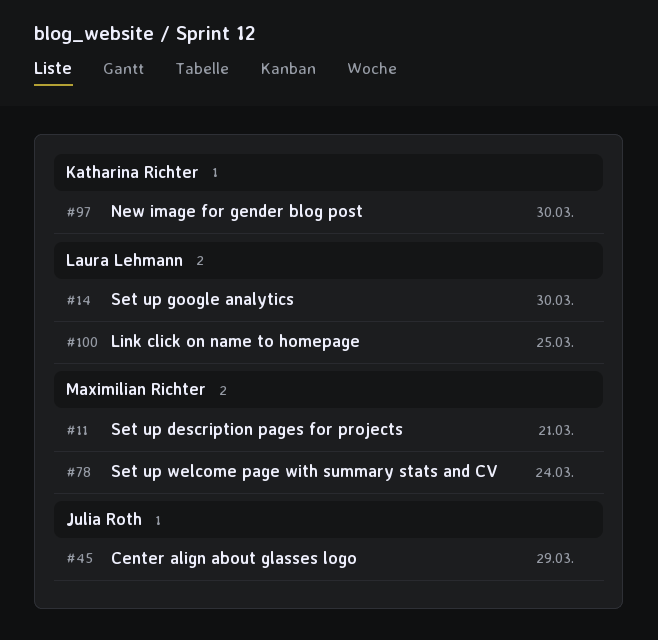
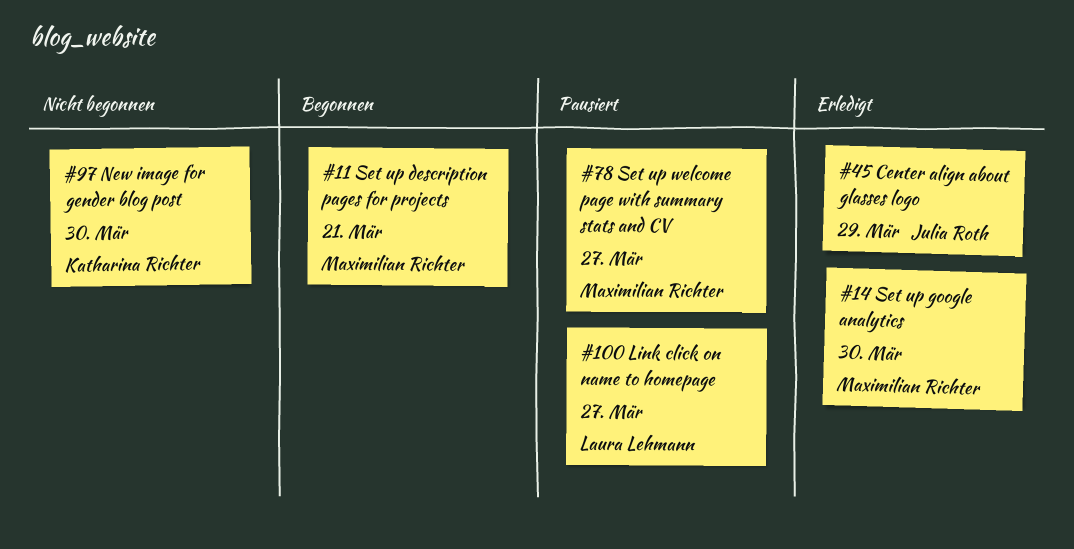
#14, owner: Laura Lehmann -> Maximilian Richter
#78, due: Mar 24 -> Mar 27
#100, due: Mar 25 -> Mar 27

